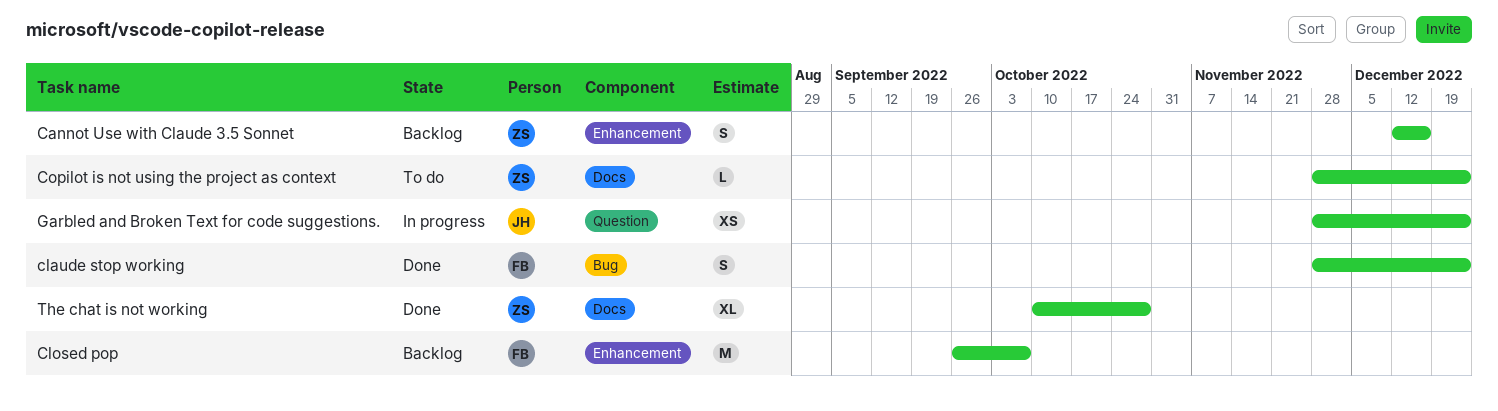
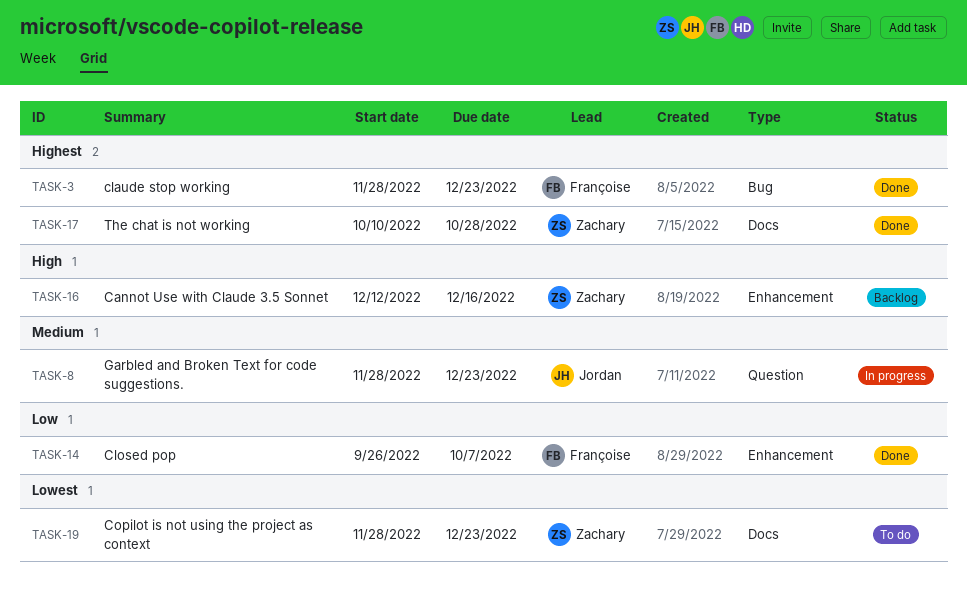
Closed pop, status: Backlog -> Done

